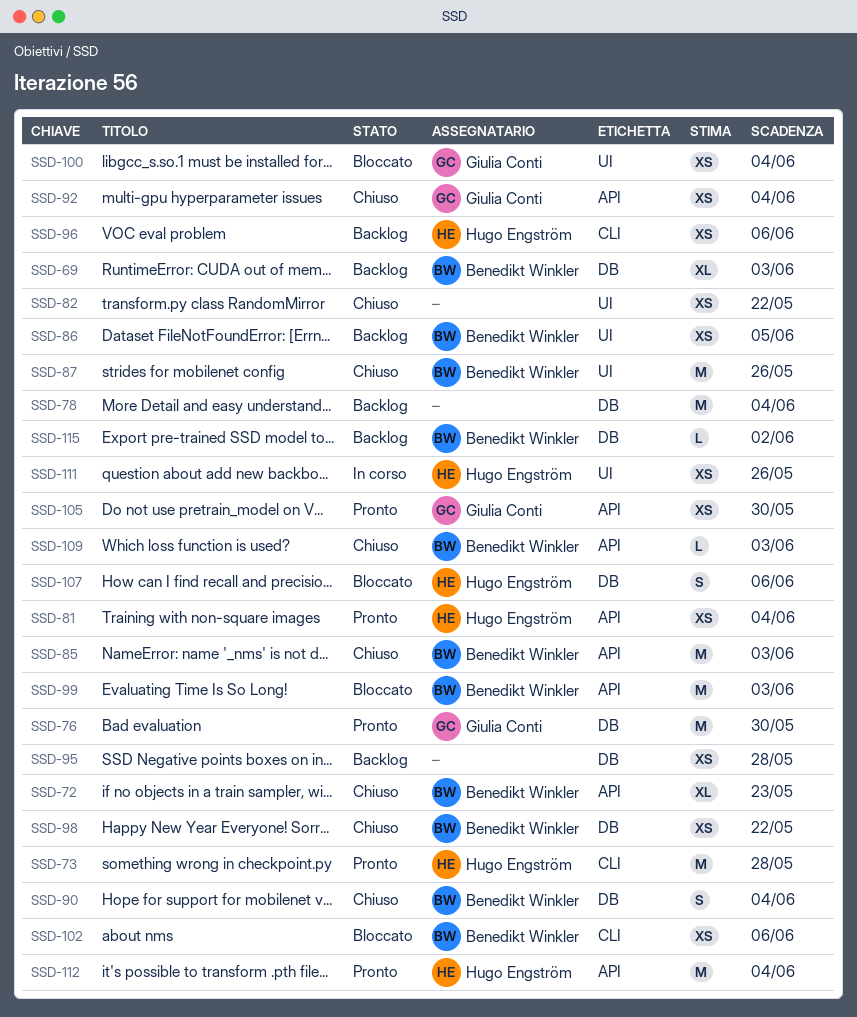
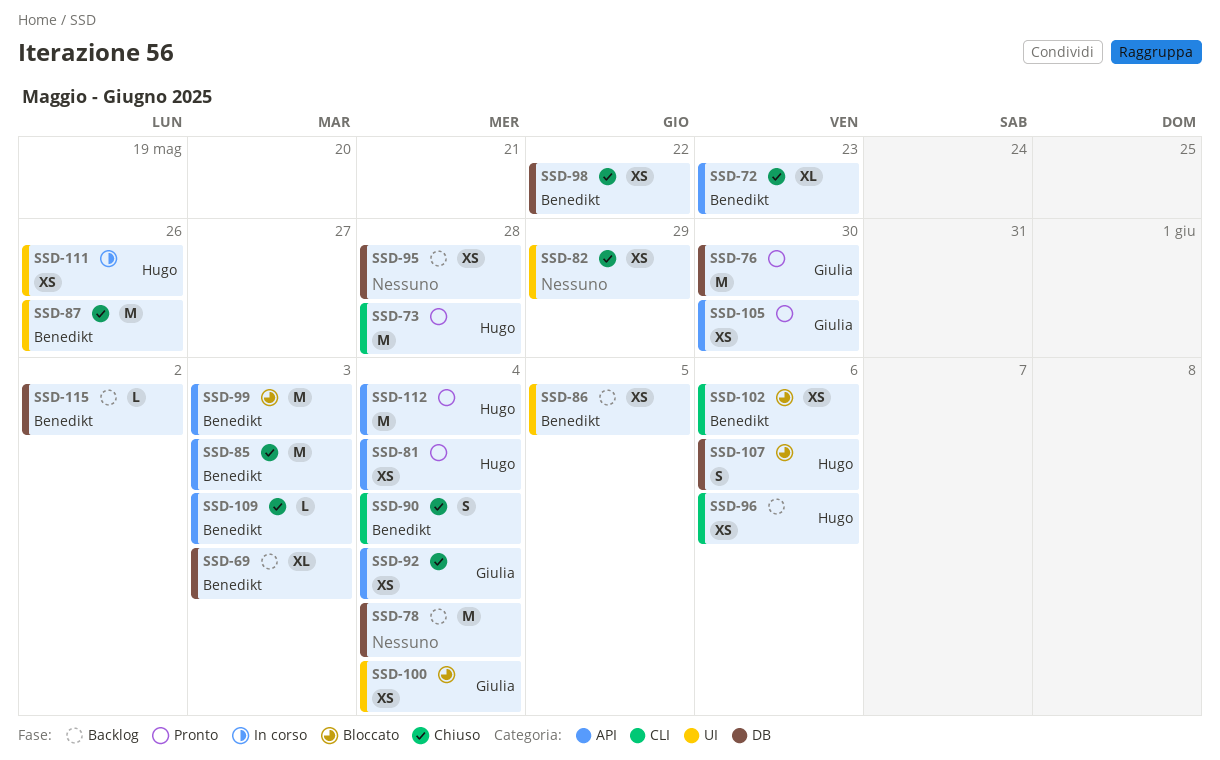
SSD-82, due: May 22 -> May 29
SSD-90, label: DB -> CLI

